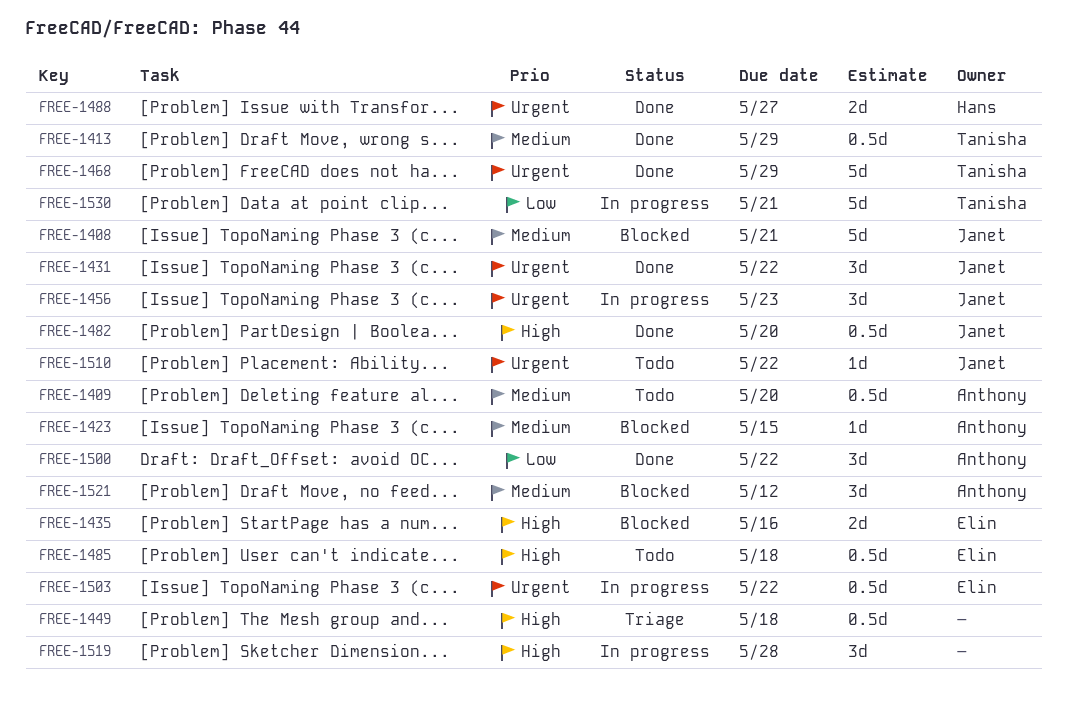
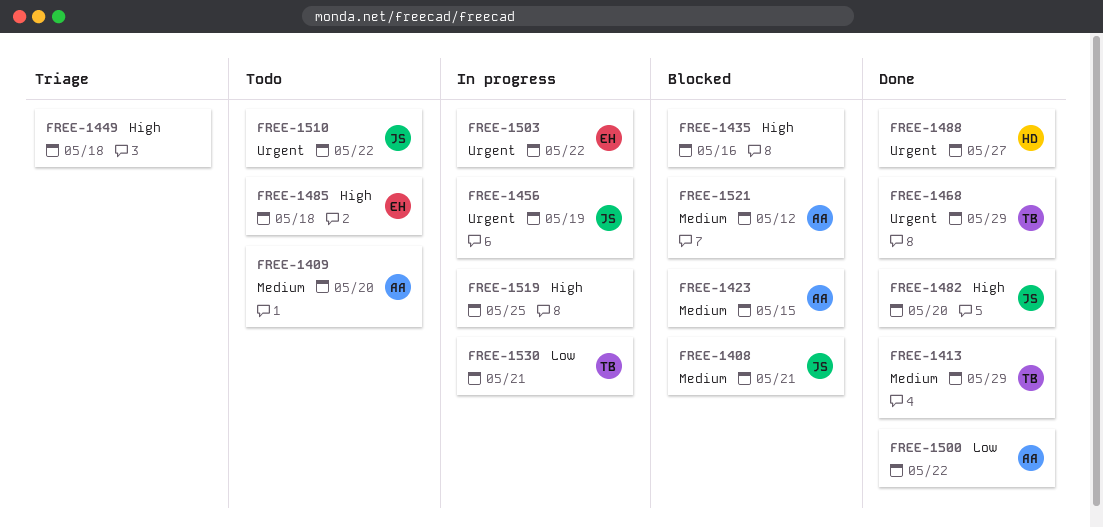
FREE-1431: present -> none
FREE-1435, owner: Elin -> none
FREE-1456, due: May 23 -> May 19
FREE-1519, due: May 28 -> May 25

